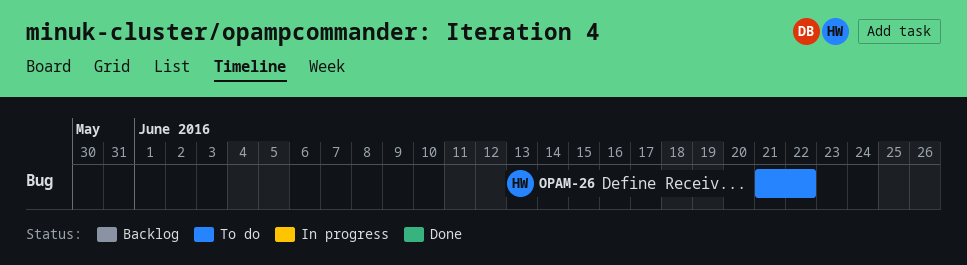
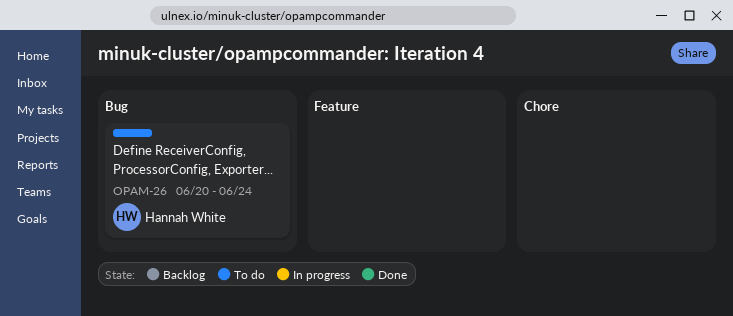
OPAM-26, start: Jun 21 -> Jun 20
OPAM-26, due: Jun 22 -> Jun 24

